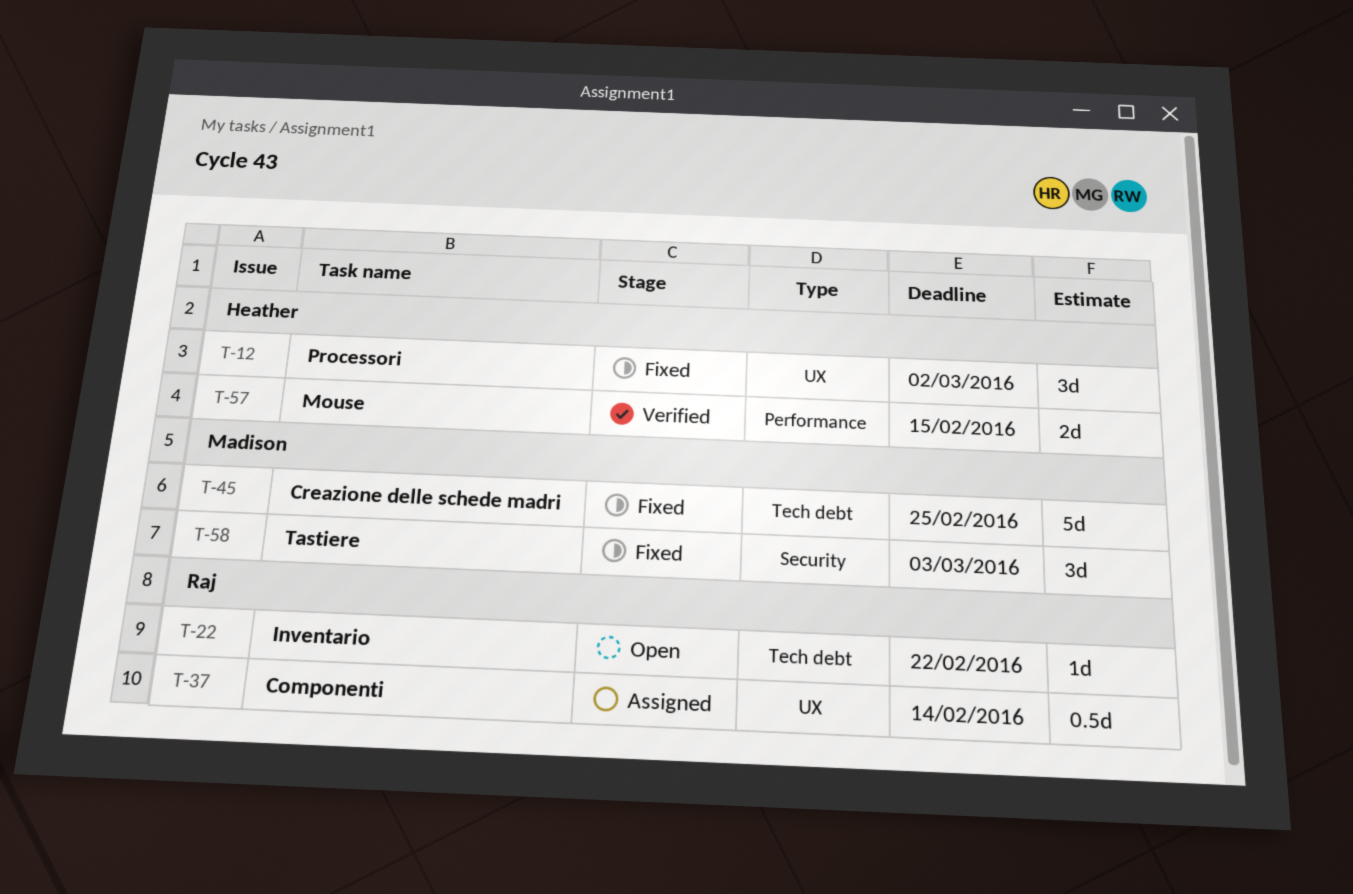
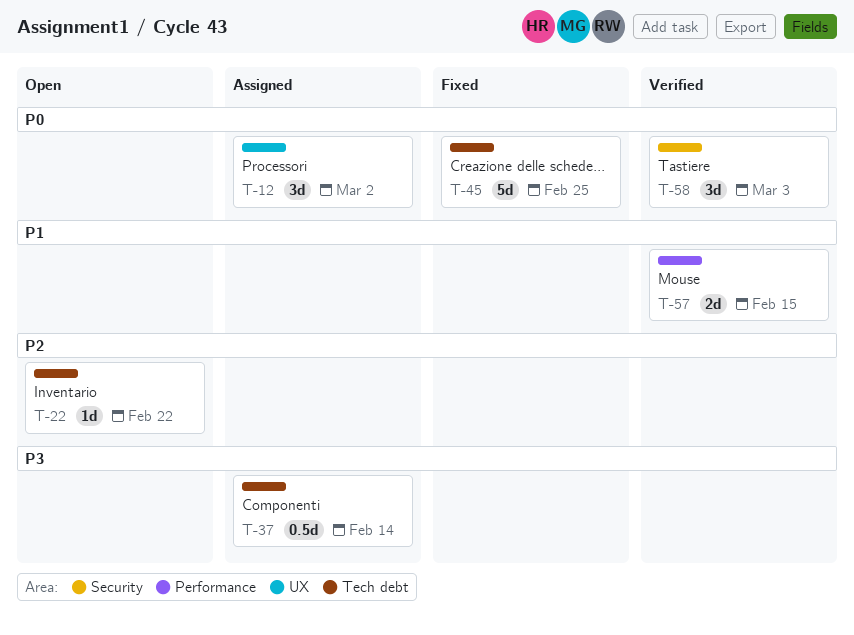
T-12, status: Fixed -> Assigned
T-37, label: UX -> Tech debt
T-58, status: Fixed -> Verified

